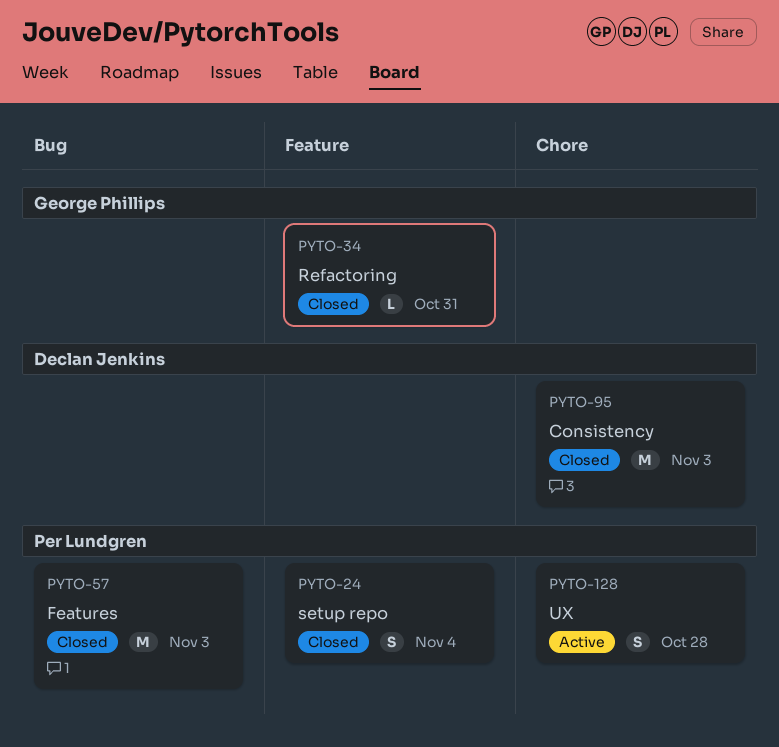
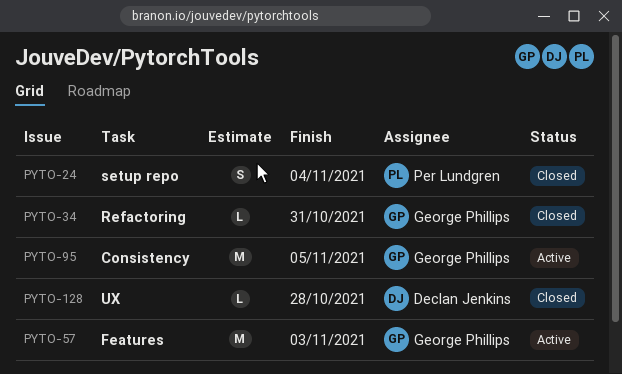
PYTO-57, status: Closed -> Active
PYTO-57, owner: Per Lundgren -> George Phillips
PYTO-95, status: Closed -> Active
PYTO-95, owner: Declan Jenkins -> George Phillips
PYTO-95, due: Nov 3 -> Nov 5
PYTO-128, status: Active -> Closed
PYTO-128, owner: Per Lundgren -> Declan Jenkins
PYTO-128, estimate: S -> L

